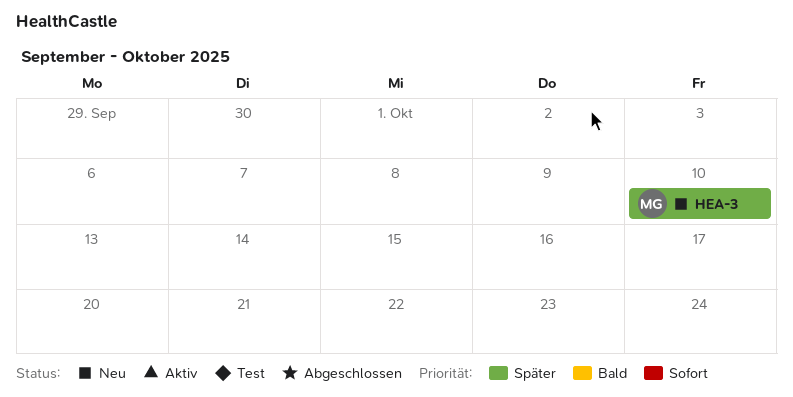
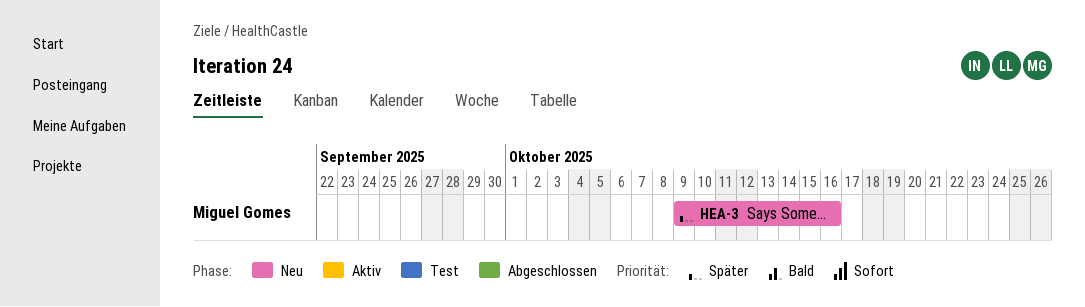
HEA-3, start: Oct 10 -> Oct 9
HEA-3, due: Oct 10 -> Oct 16

